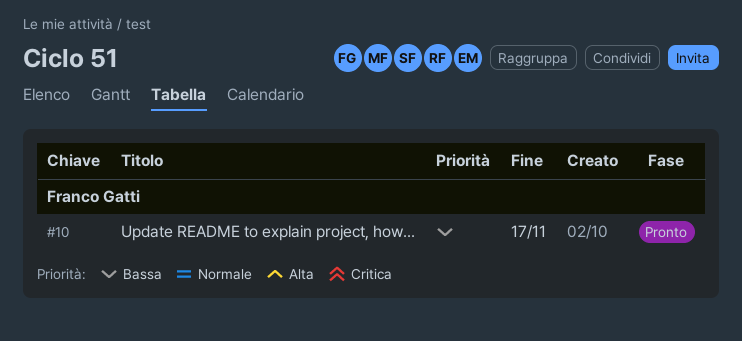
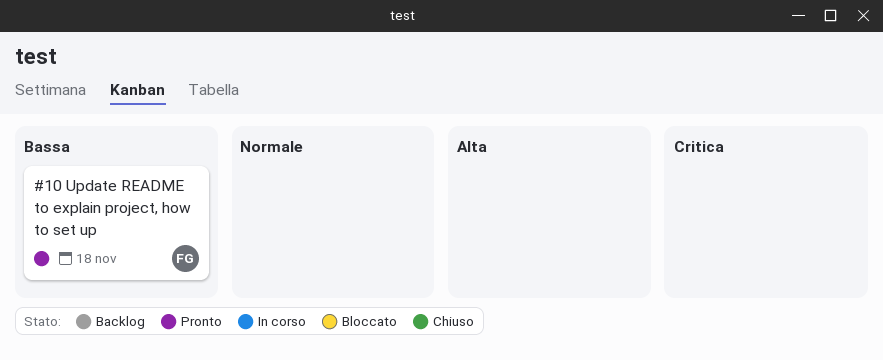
#10, due: Nov 17 -> Nov 18

